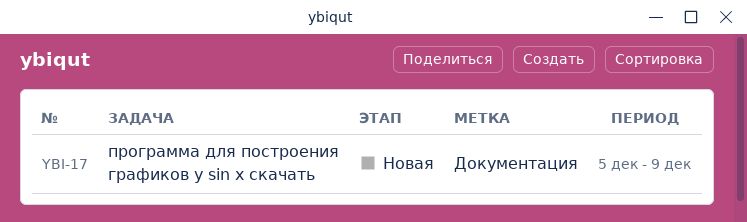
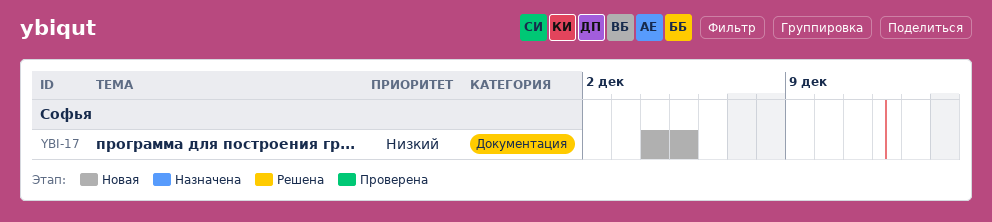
YBI-17, start: Dec 5 -> Dec 4
YBI-17, due: Dec 9 -> Dec 5

